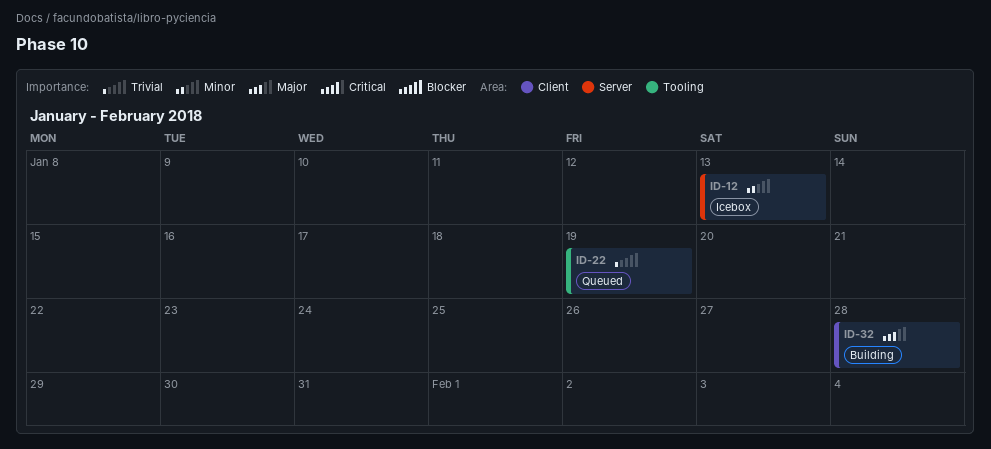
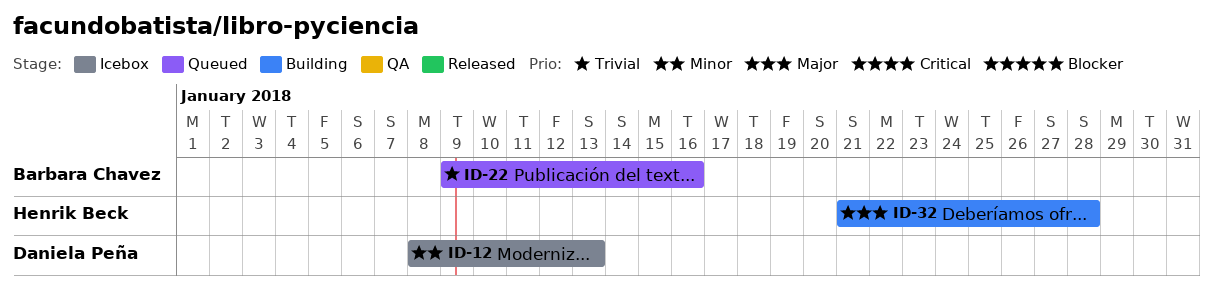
ID-22, due: Jan 19 -> Jan 16

